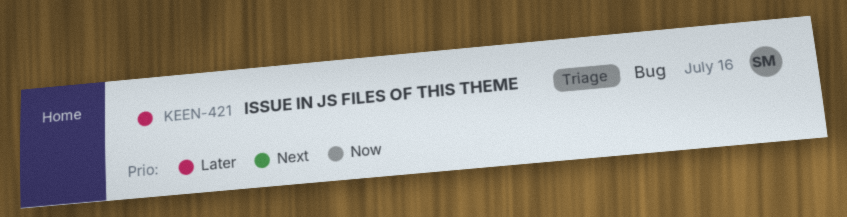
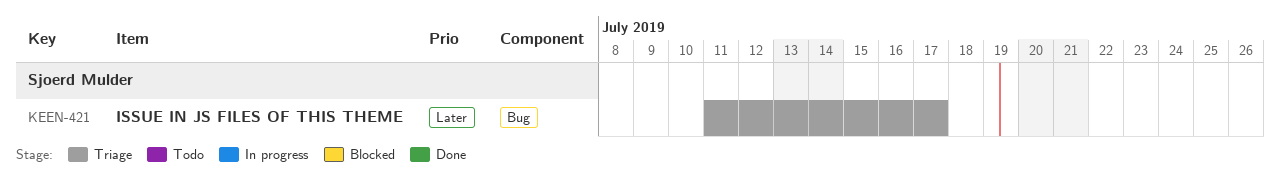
KEEN-421, due: Jul 16 -> Jul 17

